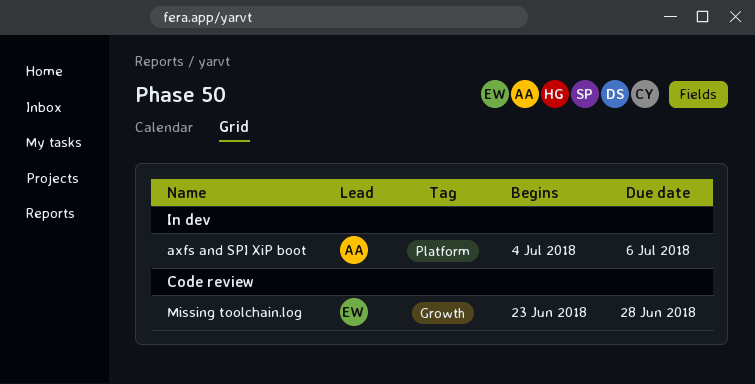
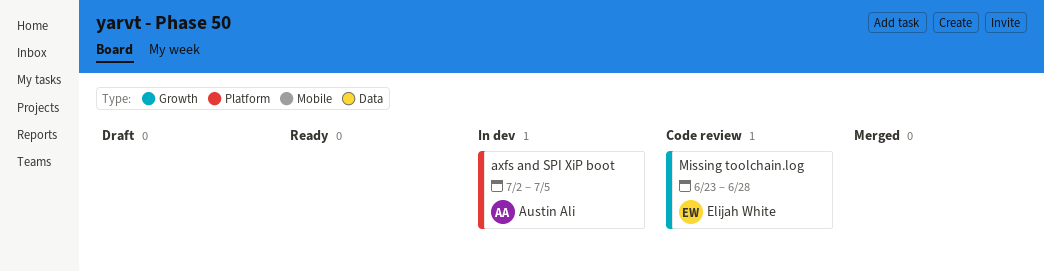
axfs and SPI XiP boot, start: Jul 4 -> Jul 2
axfs and SPI XiP boot, due: Jul 6 -> Jul 5

